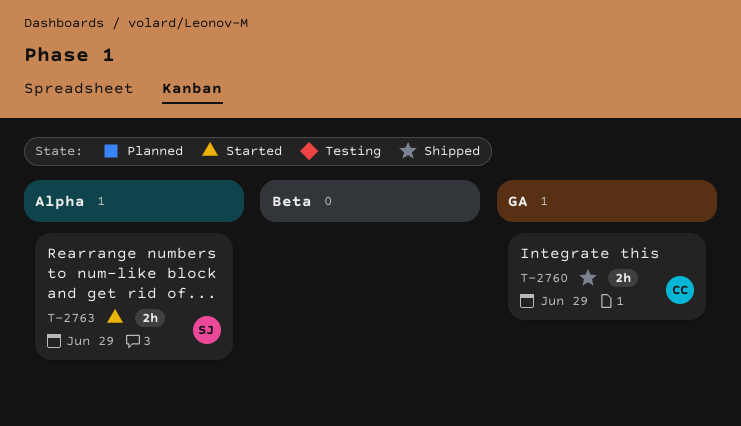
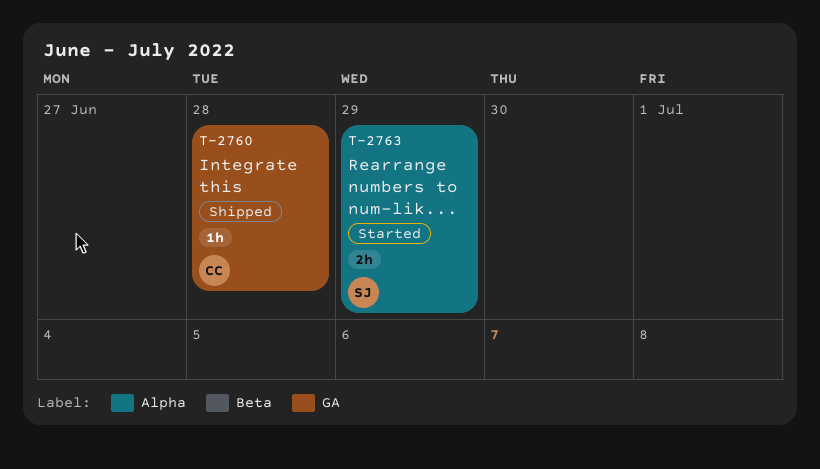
T-2760, estimate: 2h -> 1h
T-2760, due: Jun 29 -> Jun 28

